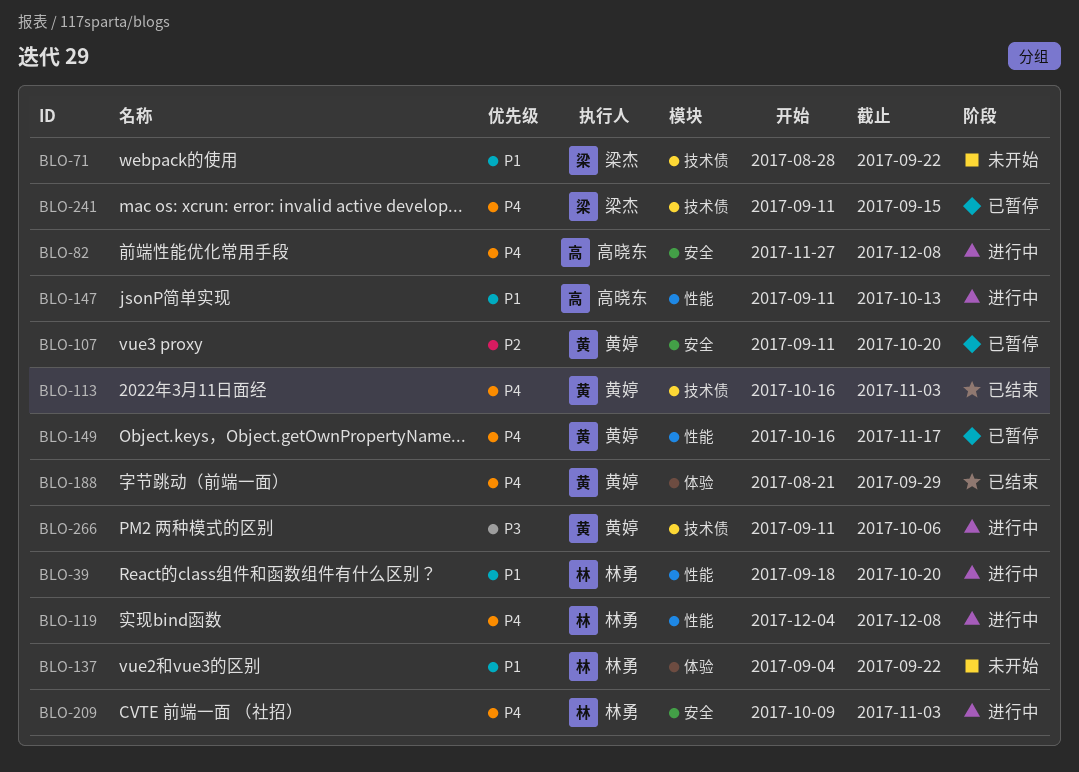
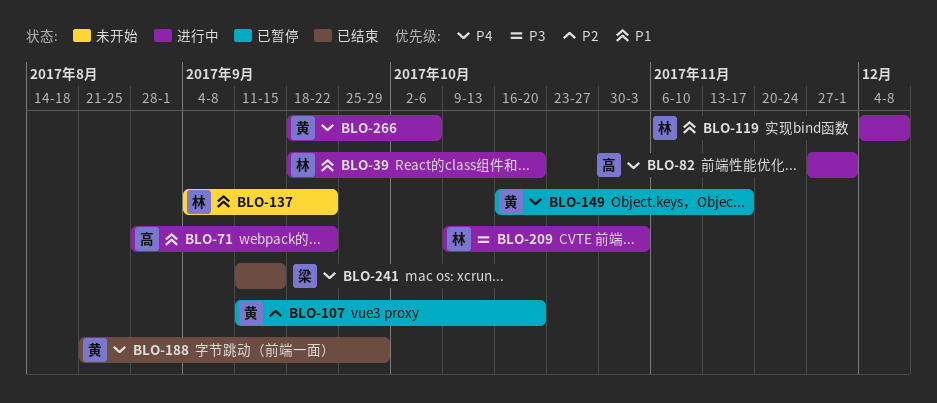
BLO-71, status: 未开始 -> 进行中
BLO-71, owner: 梁杰 -> 高晓东
BLO-82, due: Dec 8 -> Dec 1
BLO-113: present -> none
BLO-119, priority: P4 -> P1
BLO-147: present -> none
BLO-209, priority: P4 -> P3
BLO-241, status: 已暂停 -> 已结束
BLO-266, priority: P3 -> P4
BLO-266, start: Sep 11 -> Sep 18

